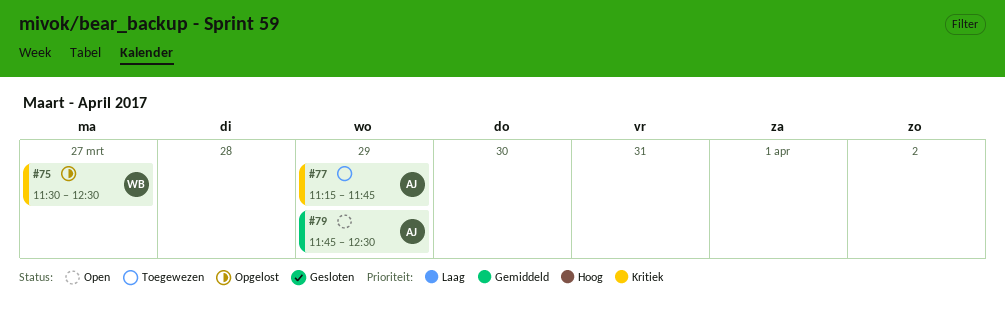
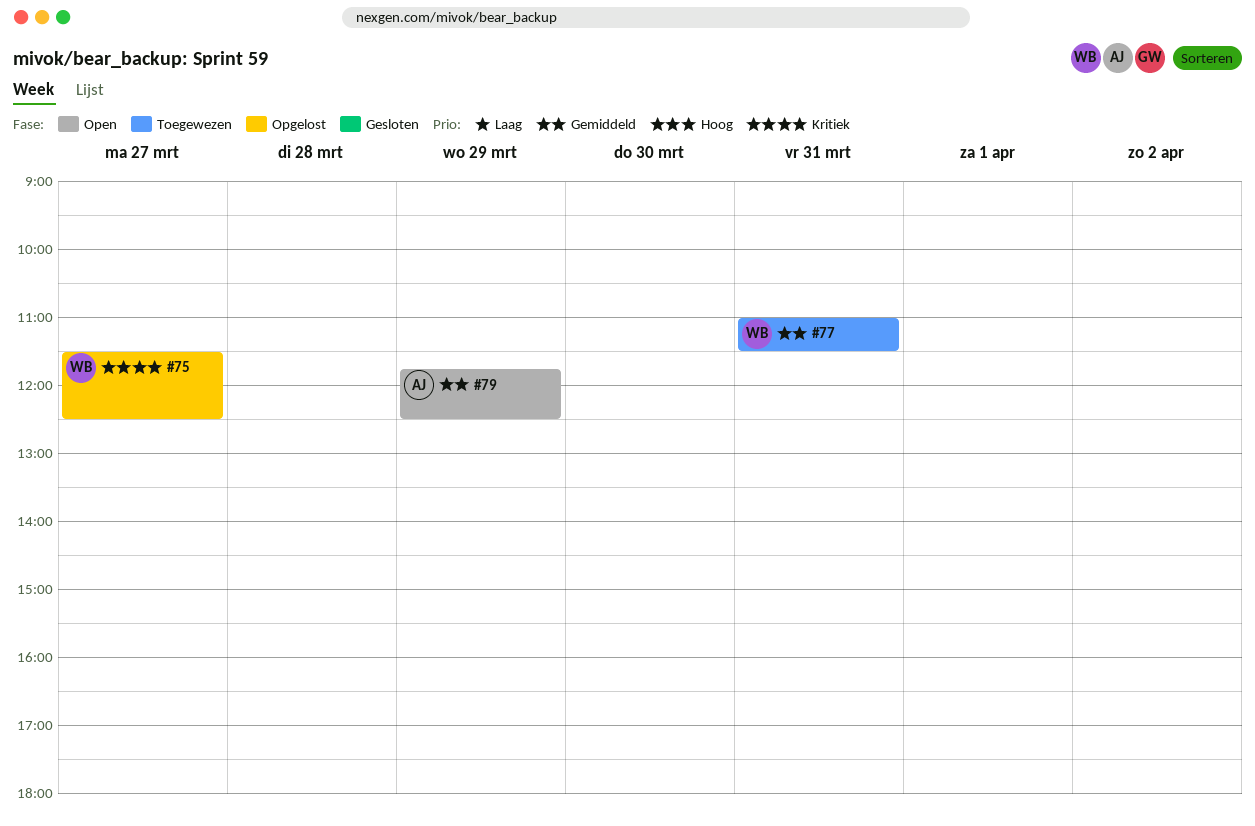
#77, owner: AJ -> WB
#77, priority: Kritiek -> Gemiddeld
#77, day: Mar 29 -> Mar 31
#77, begins: 11:15 -> 11:00
#77, ends: 11:45 -> 11:30

